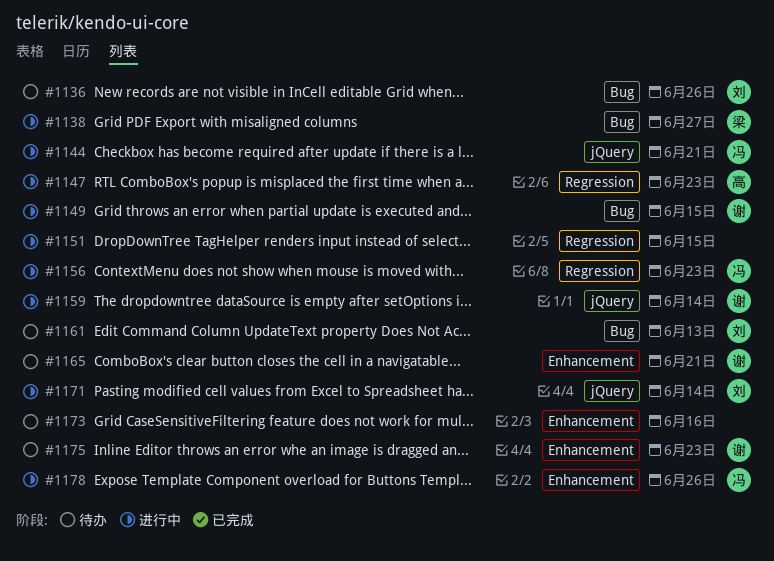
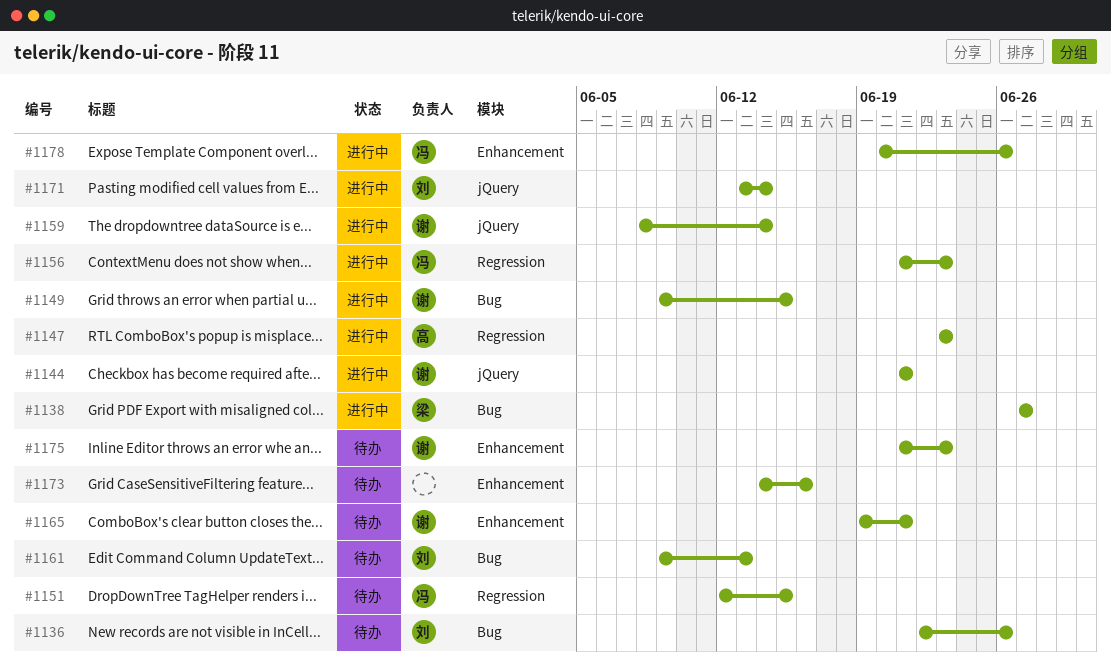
#1144, owner: 冯 -> 谢
#1151, status: 进行中 -> 待办
#1151, owner: none -> 冯

